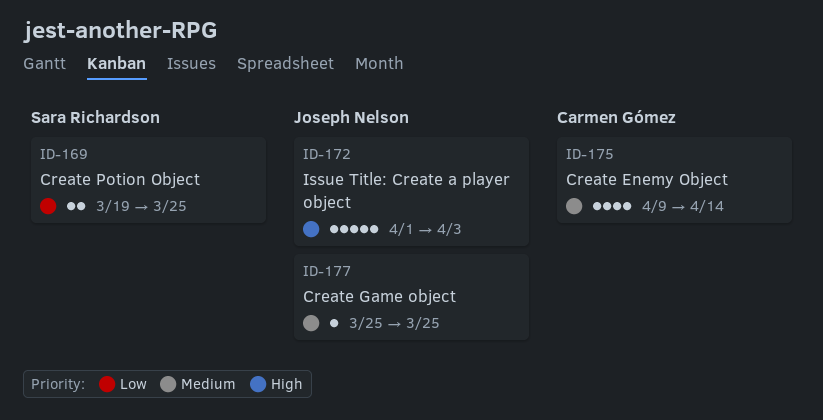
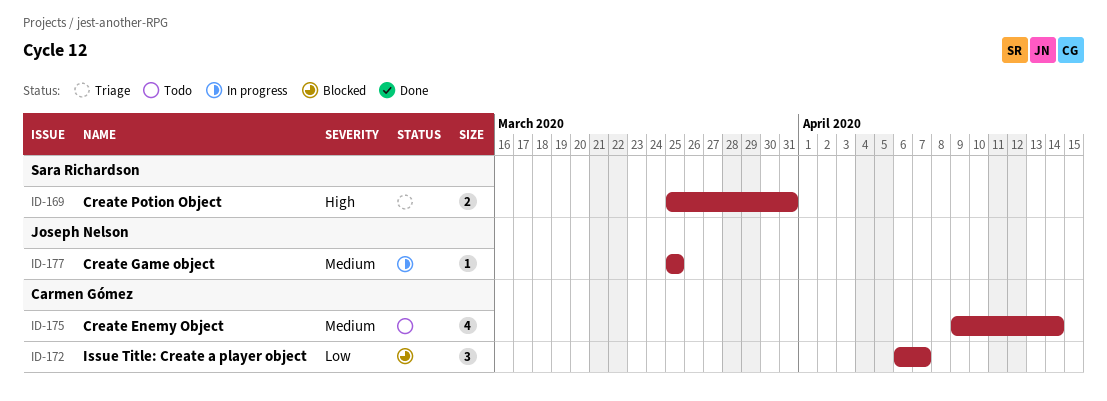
ID-169, priority: Low -> High
ID-169, start: Mar 19 -> Mar 25
ID-169, due: Mar 25 -> Mar 31
ID-172, owner: Joseph Nelson -> Carmen Gómez
ID-172, priority: High -> Low
ID-172, estimate: 5 -> 3
ID-172, start: Apr 1 -> Apr 6
ID-172, due: Apr 3 -> Apr 7

